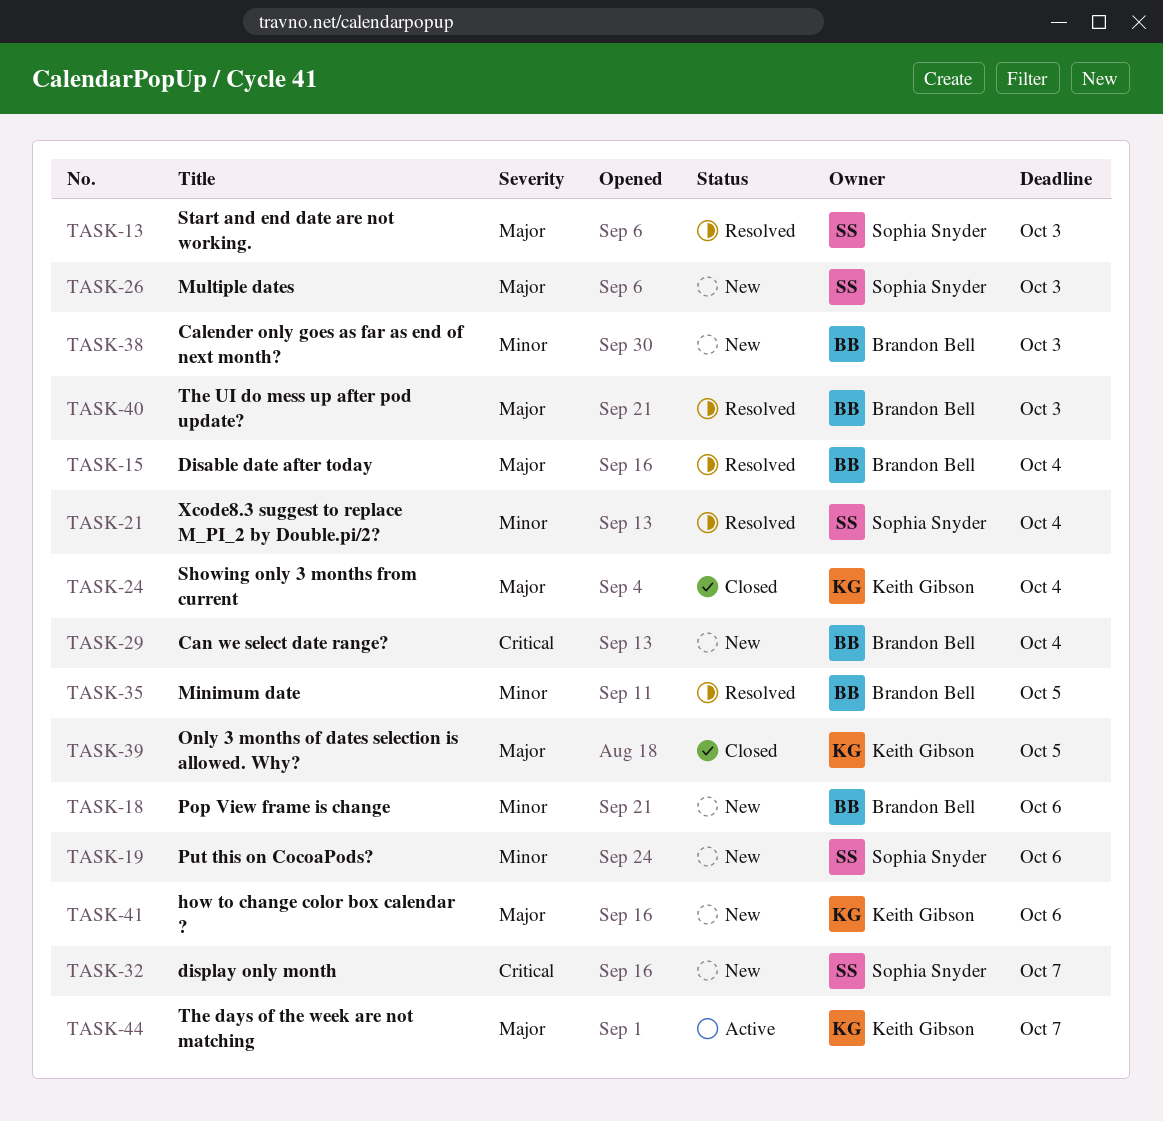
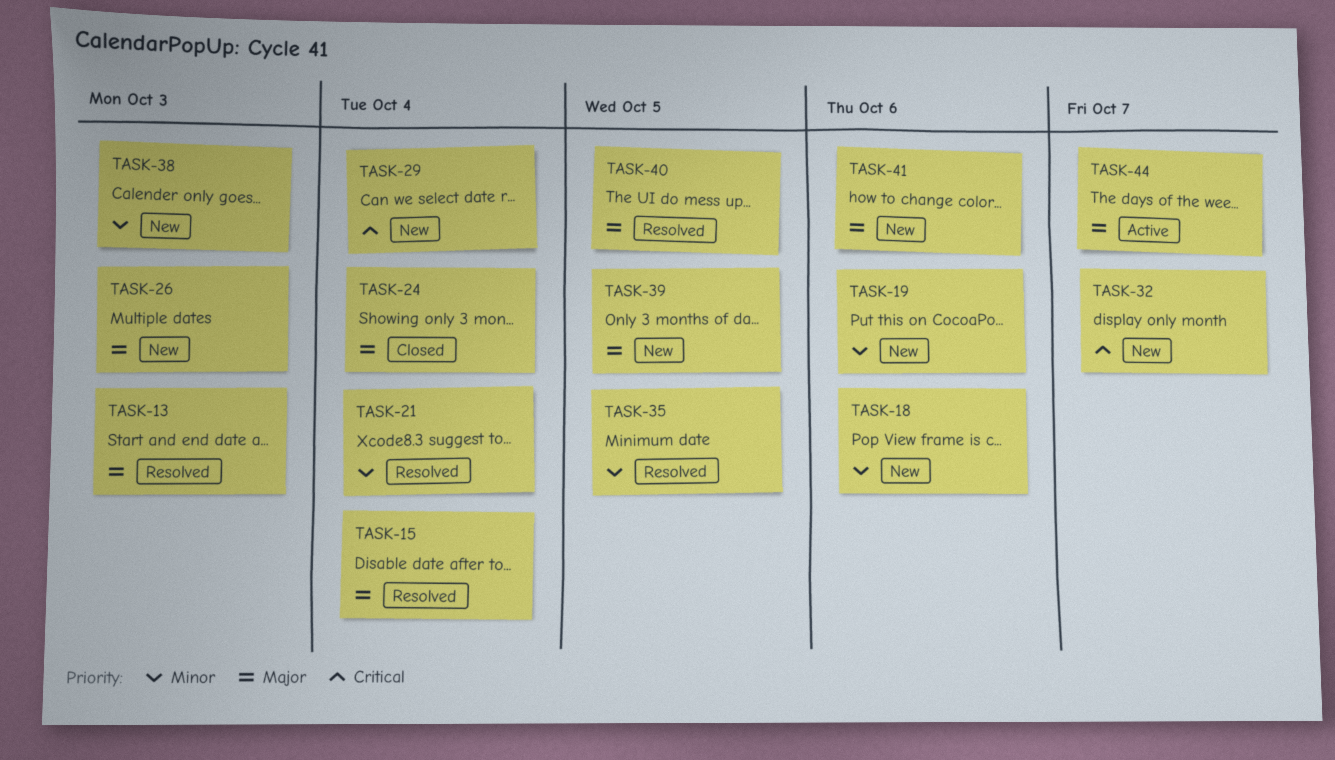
TASK-39, status: Closed -> New
TASK-40, due: Oct 3 -> Oct 5

